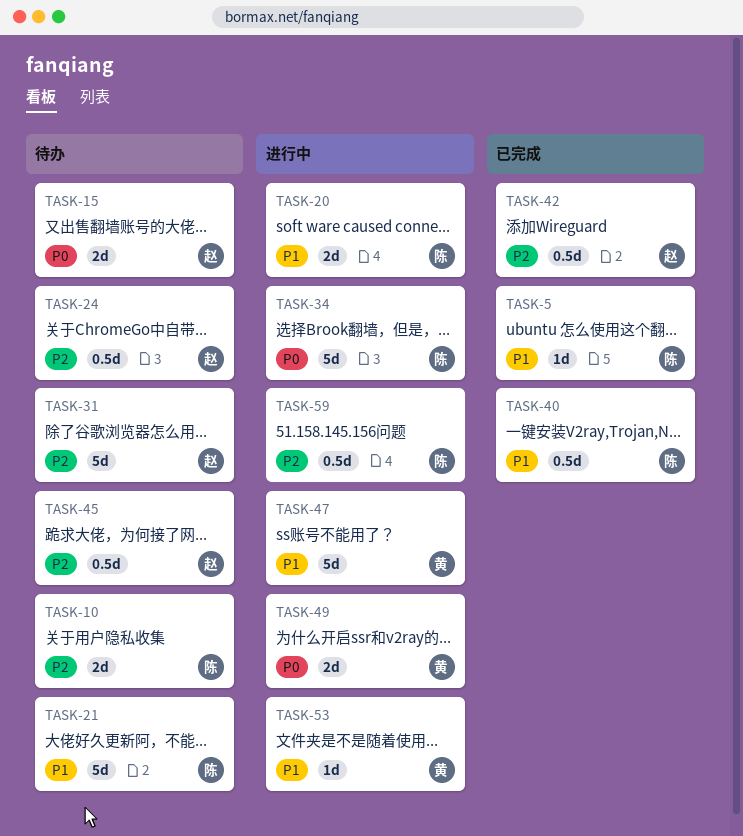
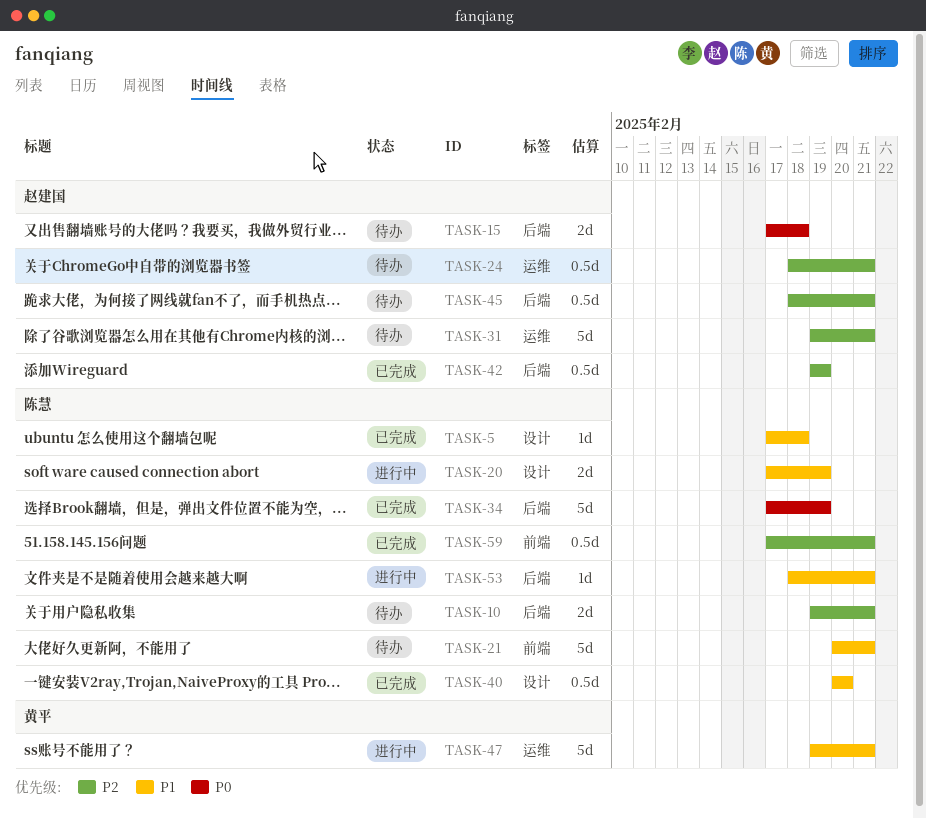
TASK-34, status: 进行中 -> 已完成
TASK-49: present -> none
TASK-53, owner: 黄平 -> 陈慧
TASK-59, status: 进行中 -> 已完成

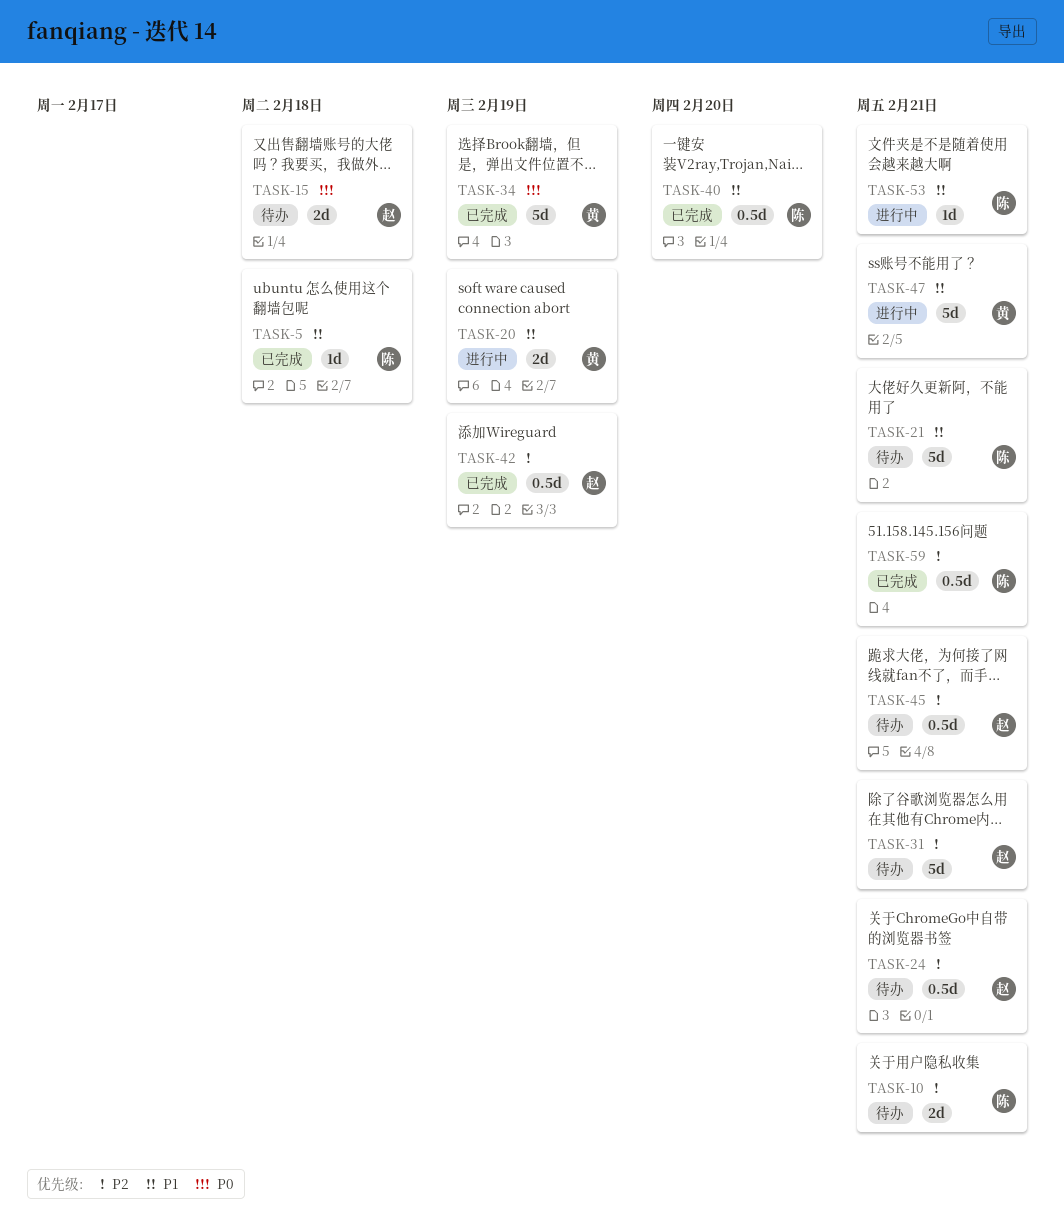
TASK-20, owner: 陈慧 -> 黄平
TASK-34, owner: 陈慧 -> 黄平

